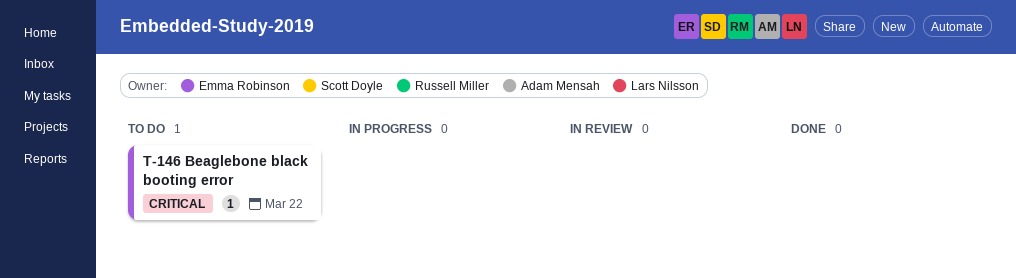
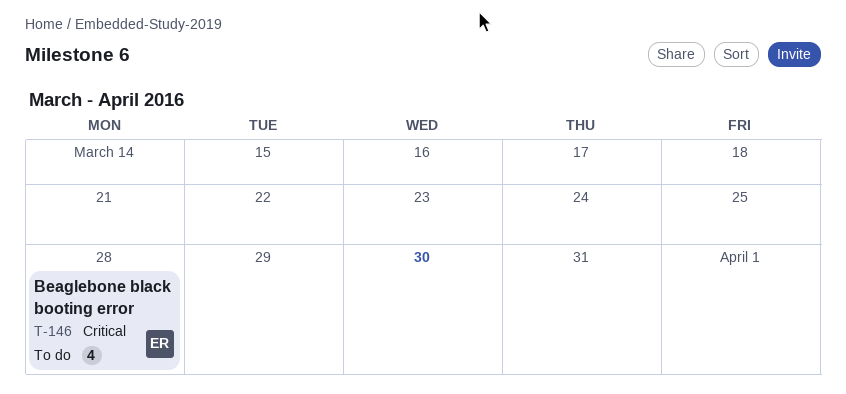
T-146, estimate: 1 -> 4
T-146, due: Mar 22 -> Mar 28

